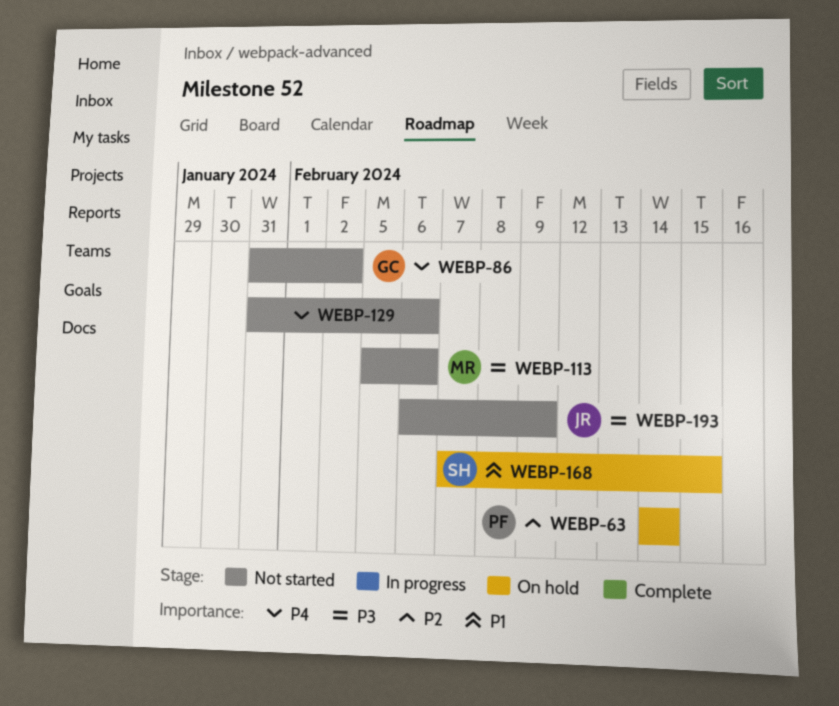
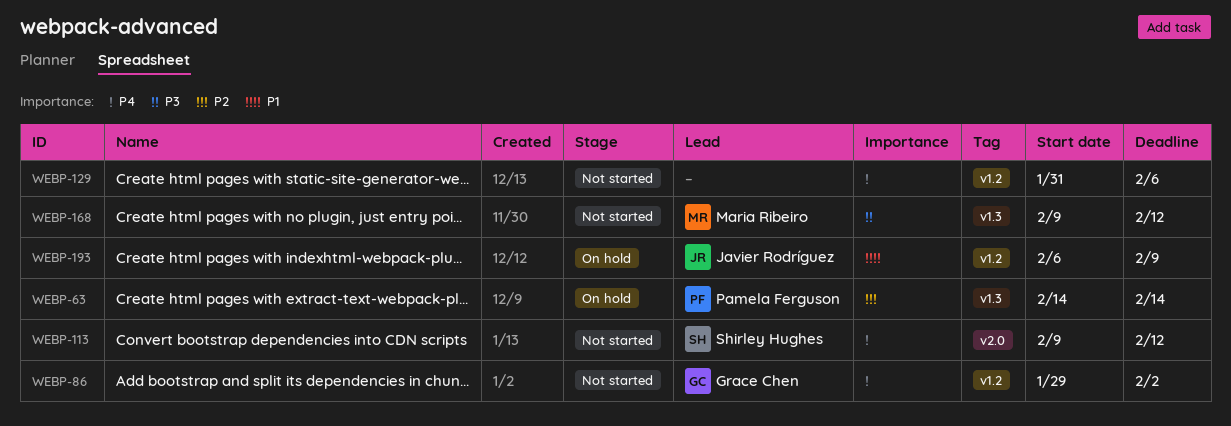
WEBP-86, start: Jan 31 -> Jan 29
WEBP-113, owner: Maria Ribeiro -> Shirley Hughes
WEBP-113, priority: P3 -> P4
WEBP-113, start: Feb 5 -> Feb 9
WEBP-113, due: Feb 6 -> Feb 12
WEBP-168, status: On hold -> Not started
WEBP-168, owner: Shirley Hughes -> Maria Ribeiro
WEBP-168, priority: P1 -> P3
WEBP-168, start: Feb 7 -> Feb 9
WEBP-168, due: Feb 15 -> Feb 12
WEBP-193, status: Not started -> On hold
WEBP-193, priority: P3 -> P1

